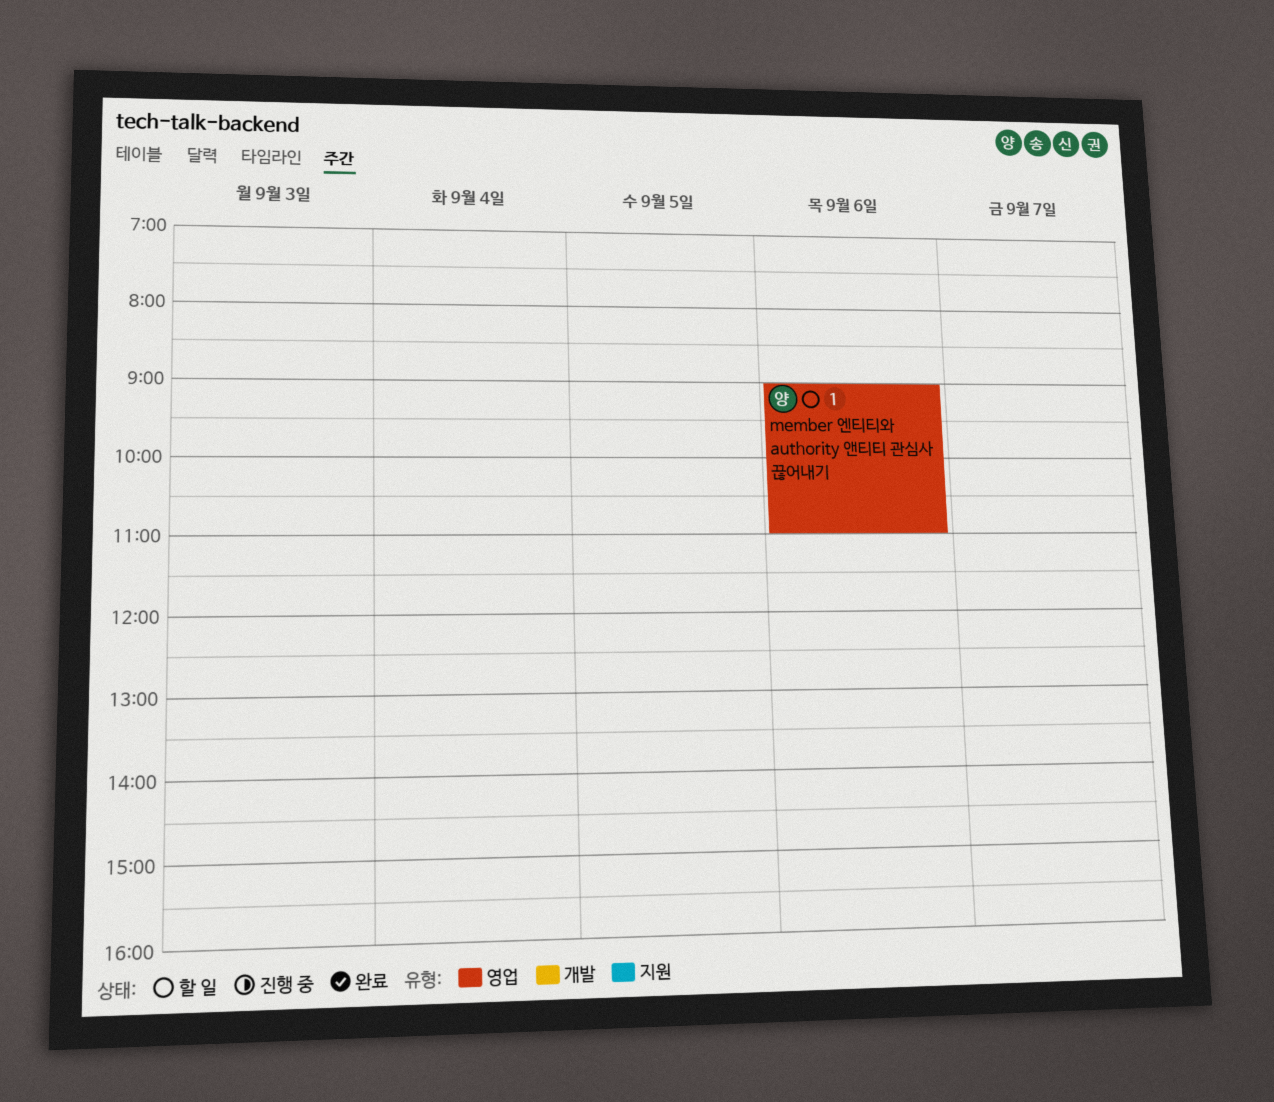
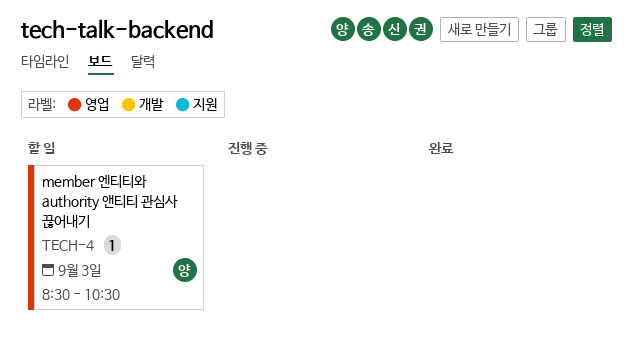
member 엔티티와 authority 앤티티 관심사 끊어내기, day: Sep 6 -> Sep 3
member 엔티티와 authority 앤티티 관심사 끊어내기, begins: 09:00 -> 08:30
member 엔티티와 authority 앤티티 관심사 끊어내기, ends: 11:00 -> 10:30

